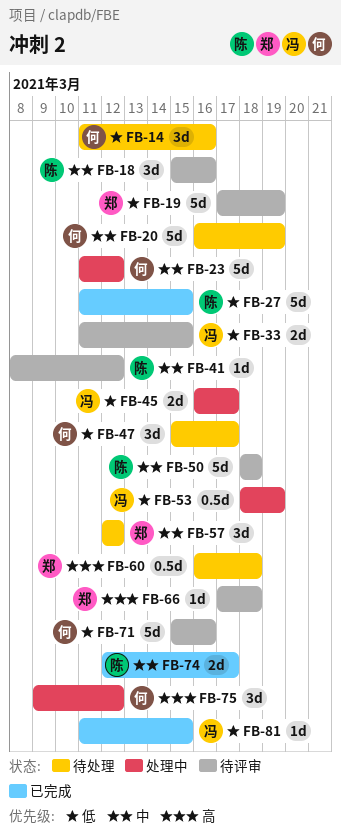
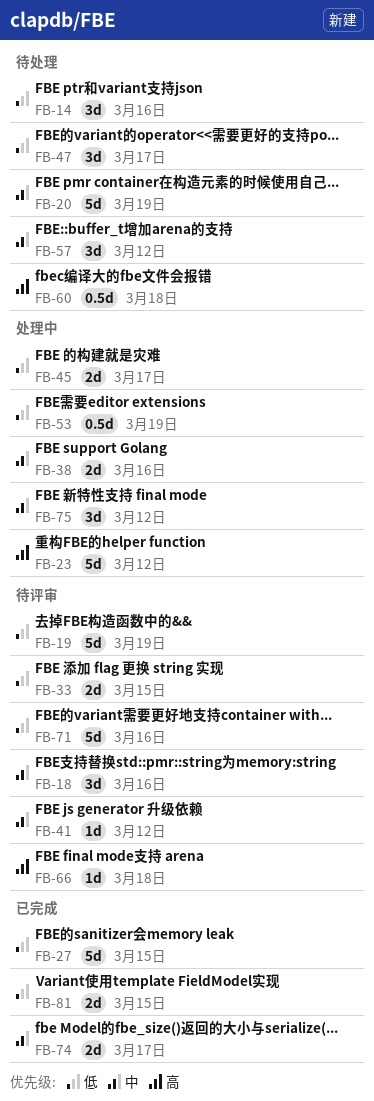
FB-23, priority: 中 -> 高
FB-38: none -> present
FB-50: present -> none
FB-75, priority: 高 -> 中
FB-81, estimate: 1d -> 2d

